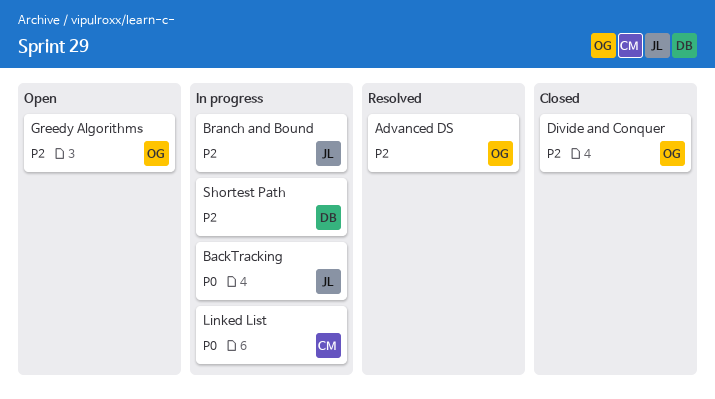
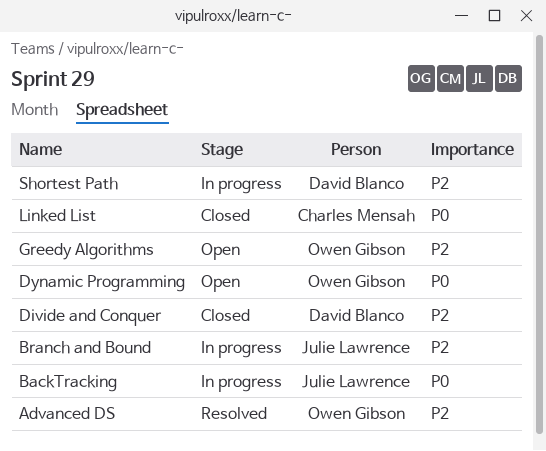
Divide and Conquer, owner: Owen Gibson -> David Blanco
Dynamic Programming: none -> present
Linked List, status: In progress -> Closed

